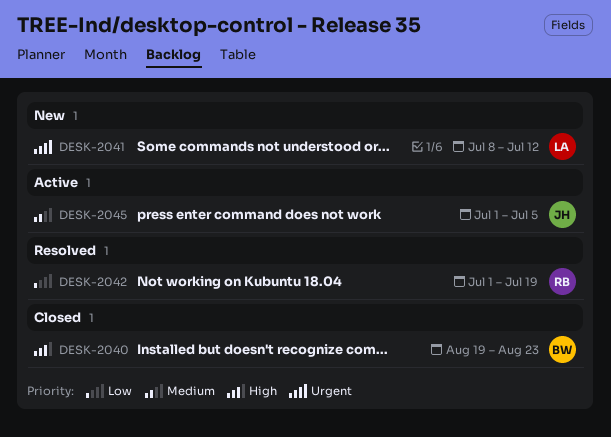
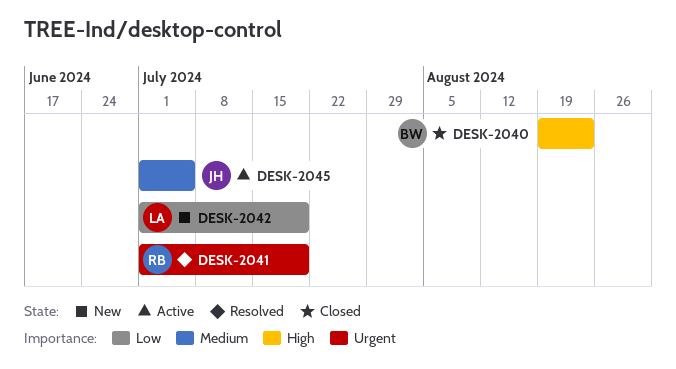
DESK-2041, status: New -> Resolved
DESK-2041, owner: LA -> RB
DESK-2041, start: Jul 8 -> Jul 1
DESK-2041, due: Jul 12 -> Jul 19
DESK-2042, status: Resolved -> New
DESK-2042, owner: RB -> LA

